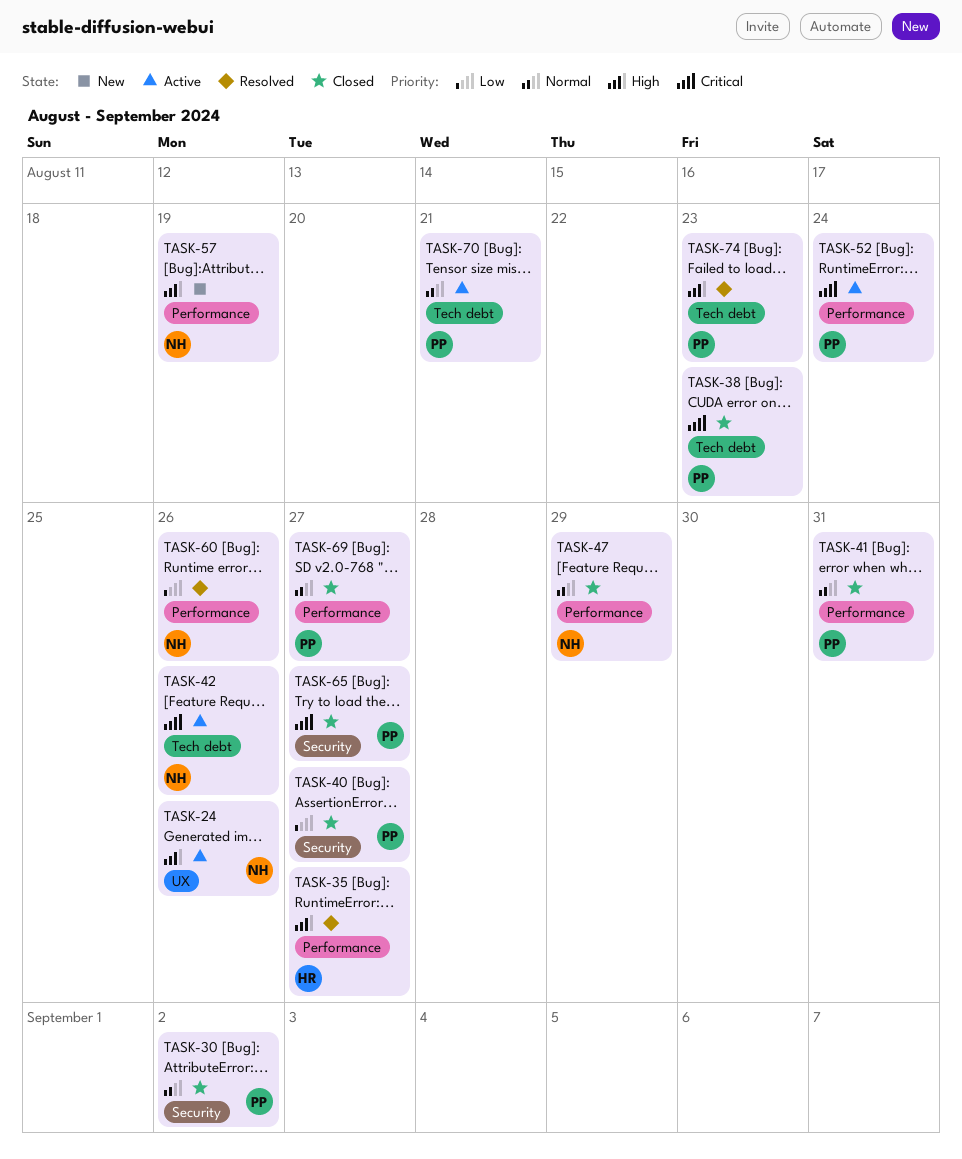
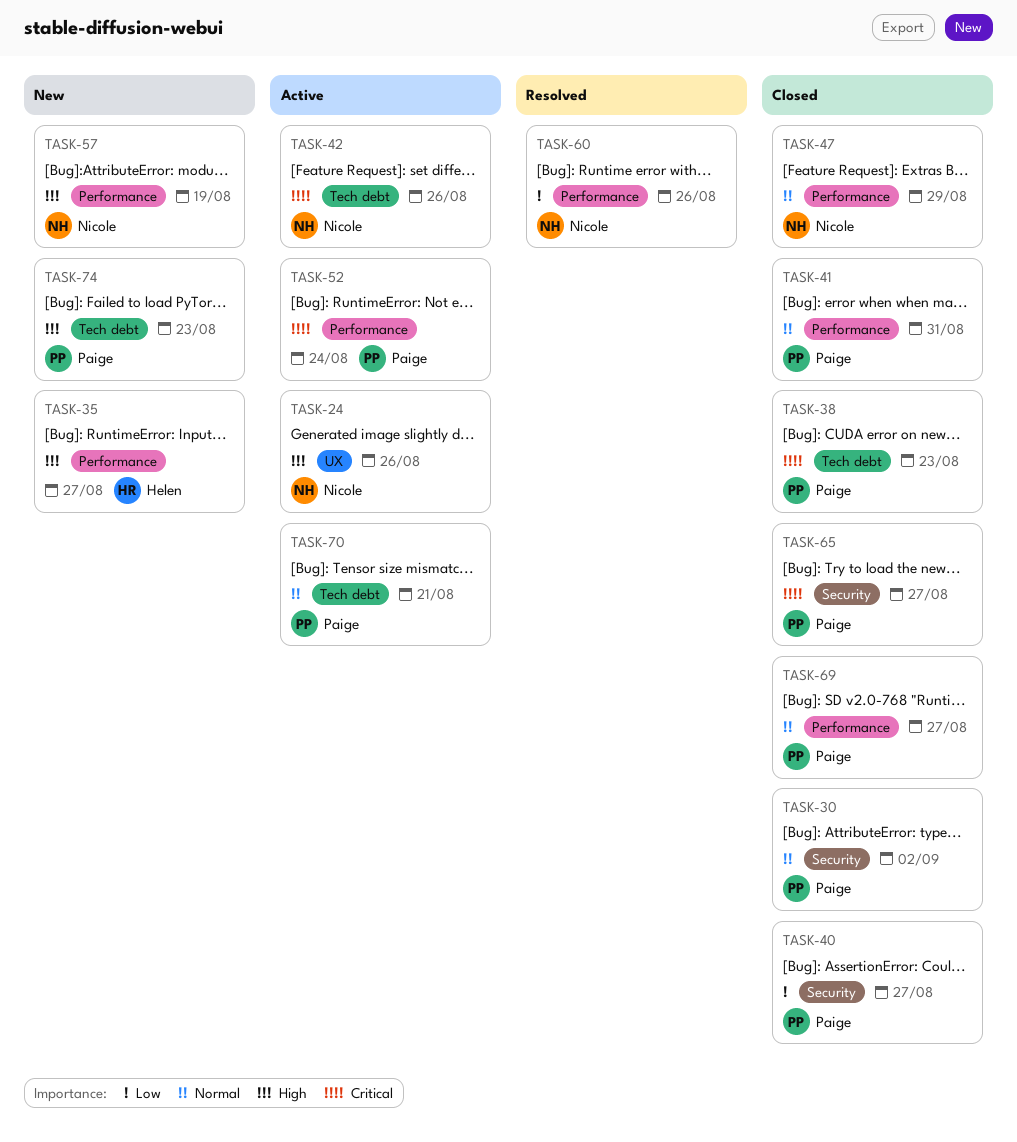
TASK-35, status: Resolved -> New
TASK-74, status: Resolved -> New

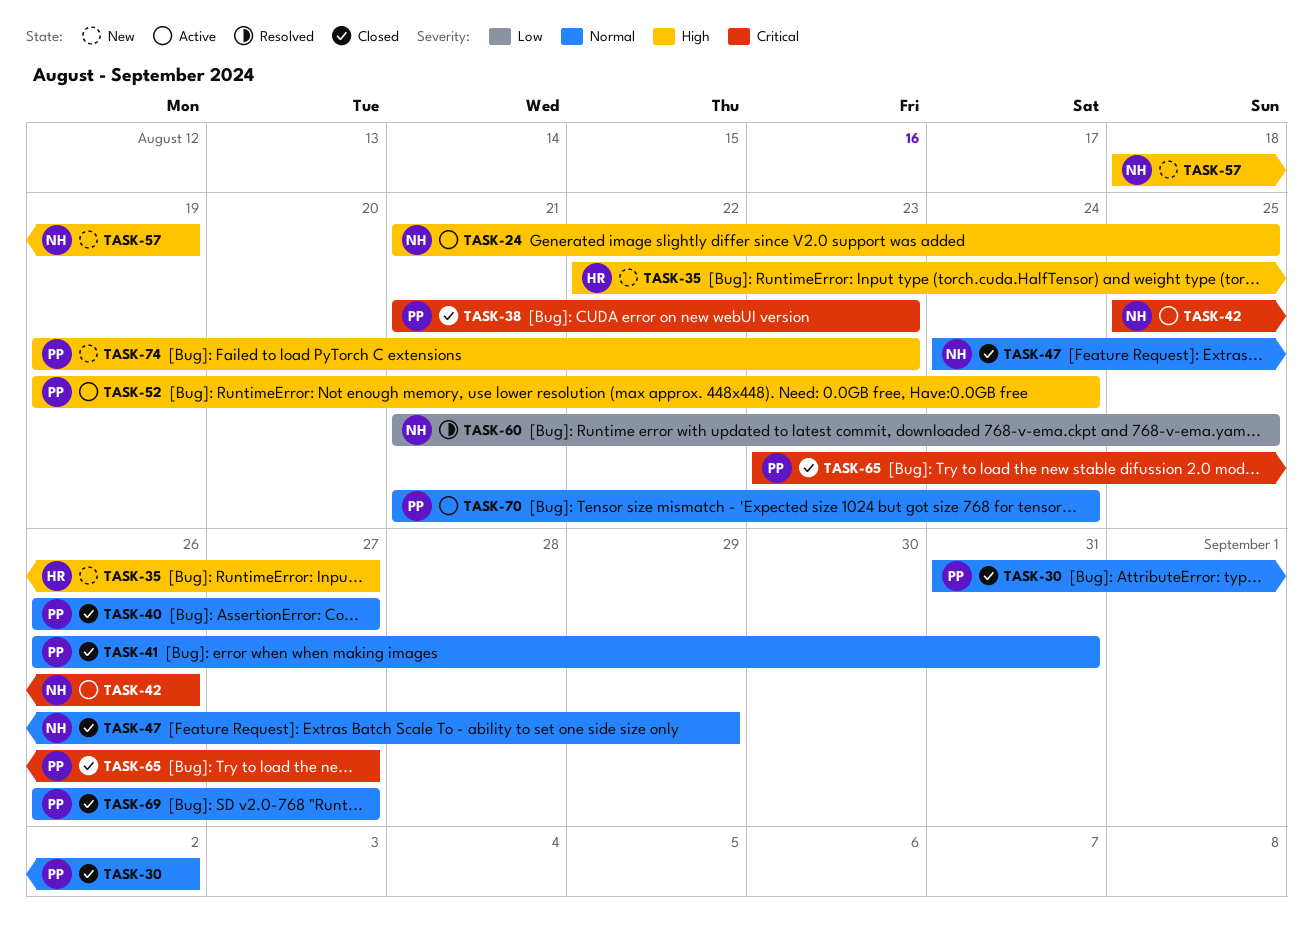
TASK-24, due: Aug 26 -> Aug 25
TASK-40, priority: Low -> Normal
TASK-52, priority: Critical -> High
TASK-60, due: Aug 26 -> Aug 25
TASK-70, due: Aug 21 -> Aug 24

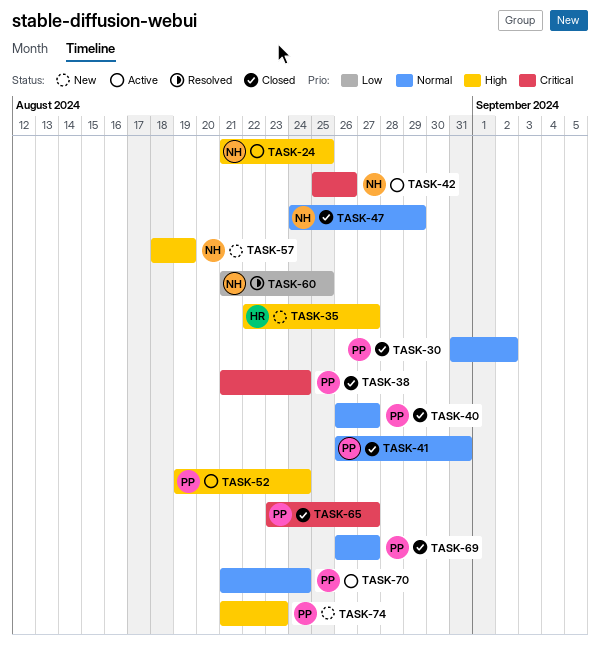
TASK-38, due: Aug 23 -> Aug 24
TASK-74, start: Aug 19 -> Aug 21

